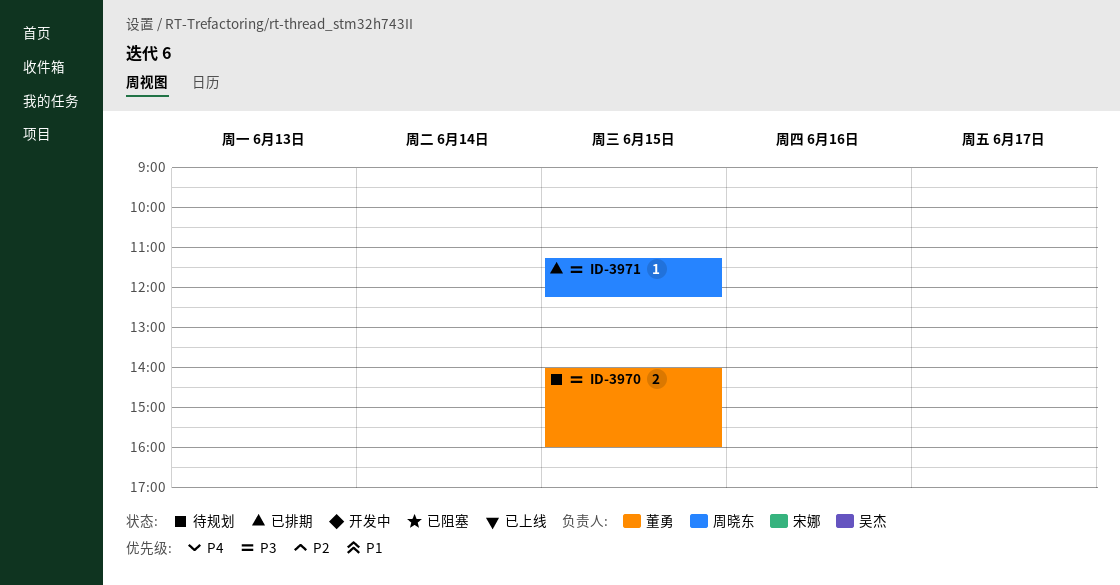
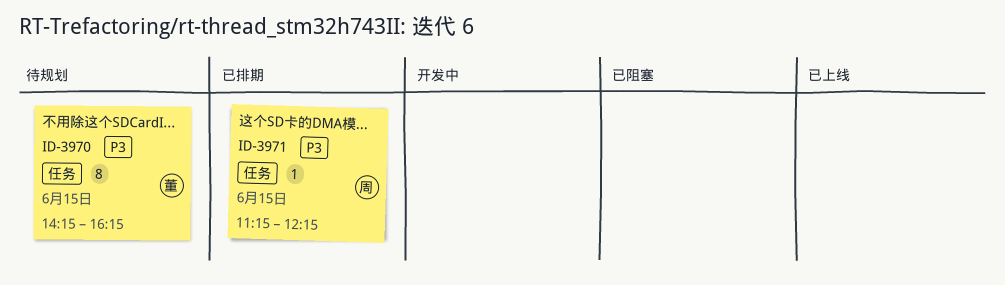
ID-3970, estimate: 2 -> 8
ID-3970, begins: 14:00 -> 14:15
ID-3970, ends: 16:00 -> 16:15

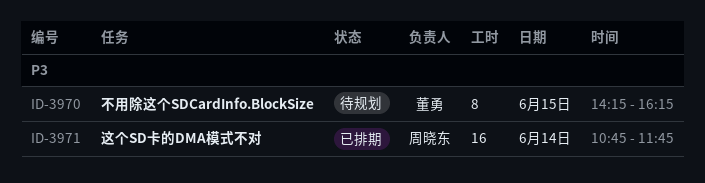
ID-3971, estimate: 1 -> 16
ID-3971, day: Jun 15 -> Jun 14
ID-3971, begins: 11:15 -> 10:45
ID-3971, ends: 12:15 -> 11:45

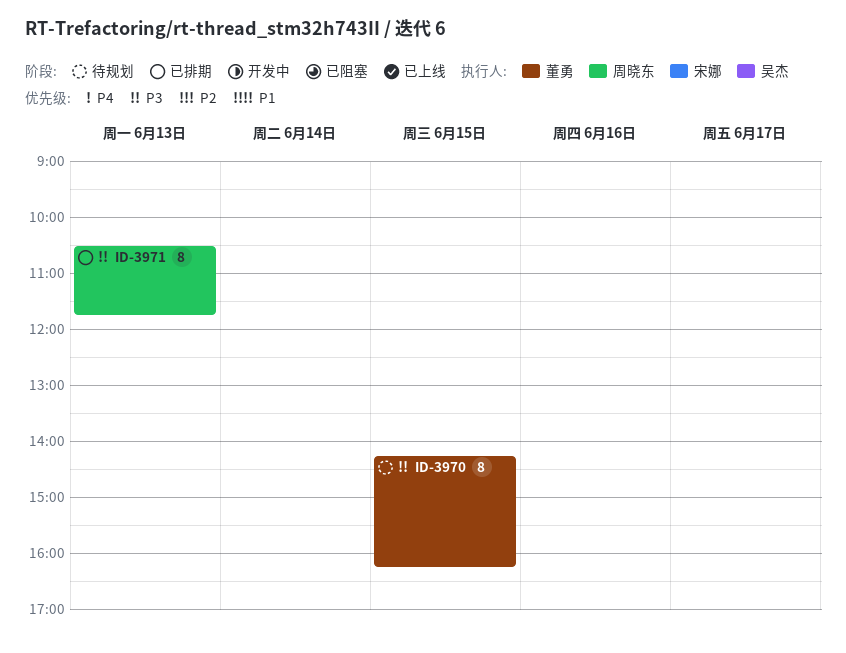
ID-3971, estimate: 16 -> 8
ID-3971, day: Jun 14 -> Jun 13
ID-3971, begins: 10:45 -> 10:30

